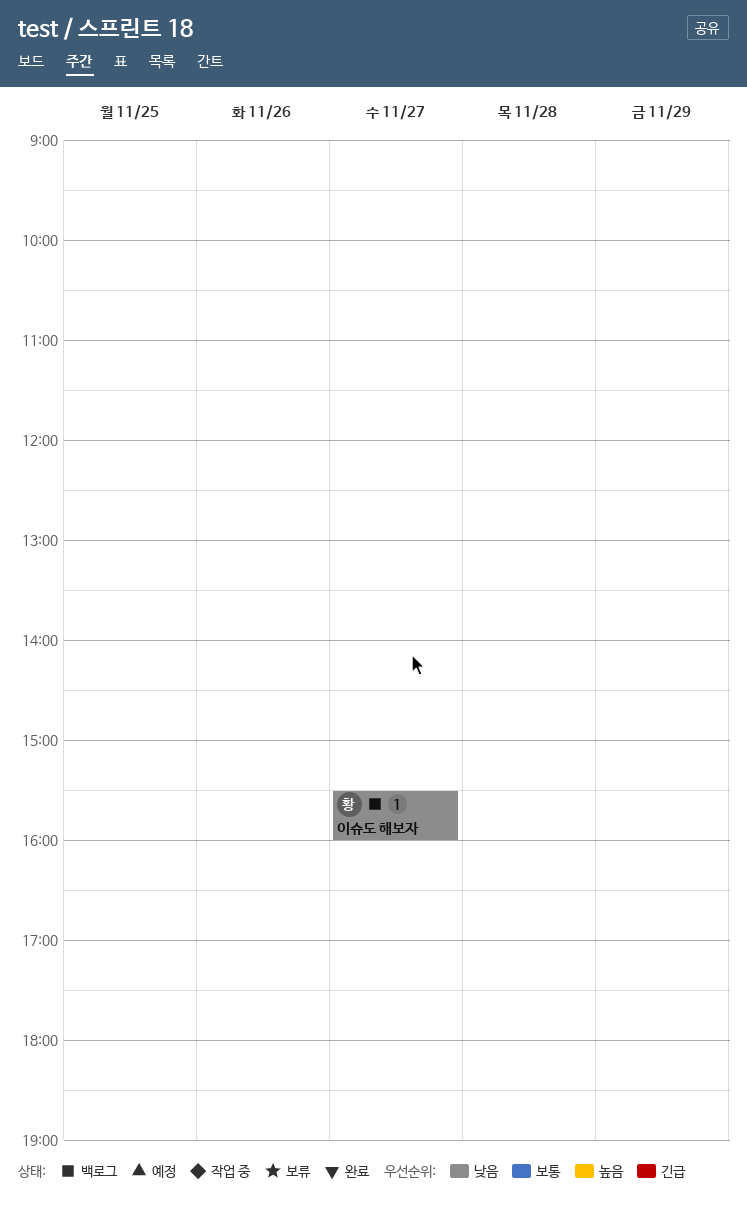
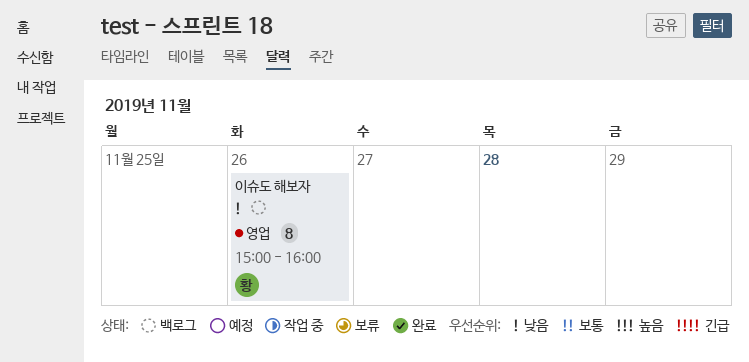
이슈도 해보자, estimate: 1 -> 8
이슈도 해보자, day: Nov 27 -> Nov 26
이슈도 해보자, begins: 15:30 -> 15:00

